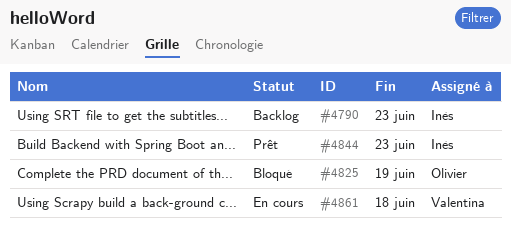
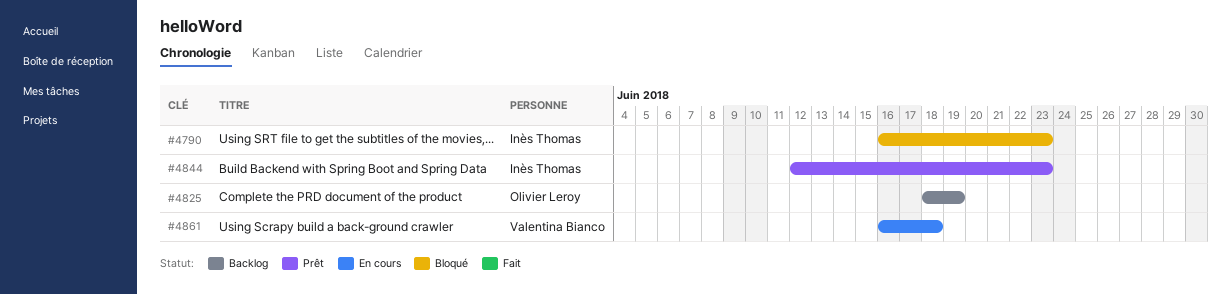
#4790, status: Backlog -> Bloqué
#4825, status: Bloqué -> Backlog

